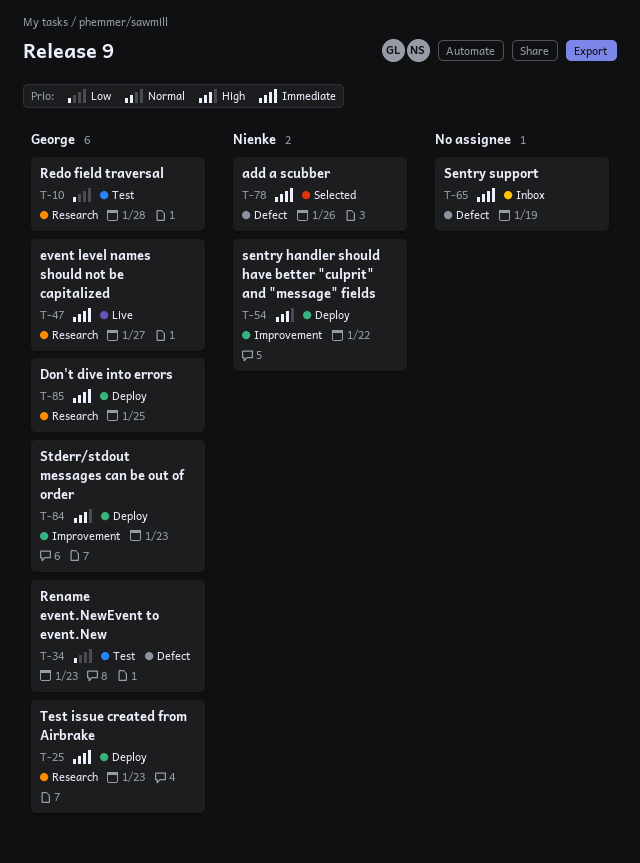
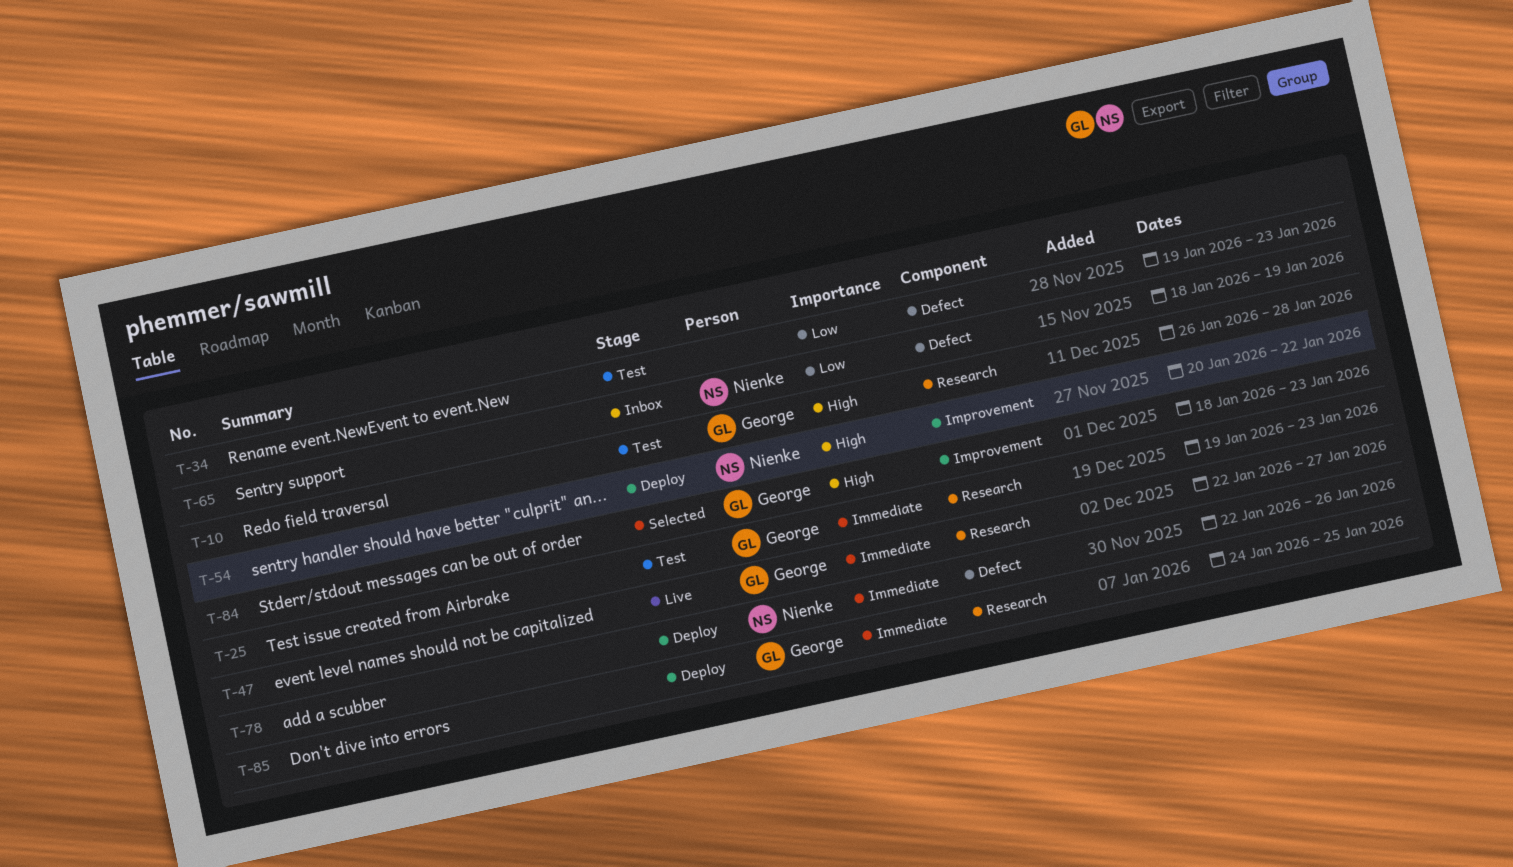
T-10, priority: Low -> High
T-25, status: Deploy -> Test
T-34, owner: George -> none
T-65, owner: none -> Nienke
T-65, priority: Immediate -> Low
T-78, status: Selected -> Deploy
T-84, status: Deploy -> Selected

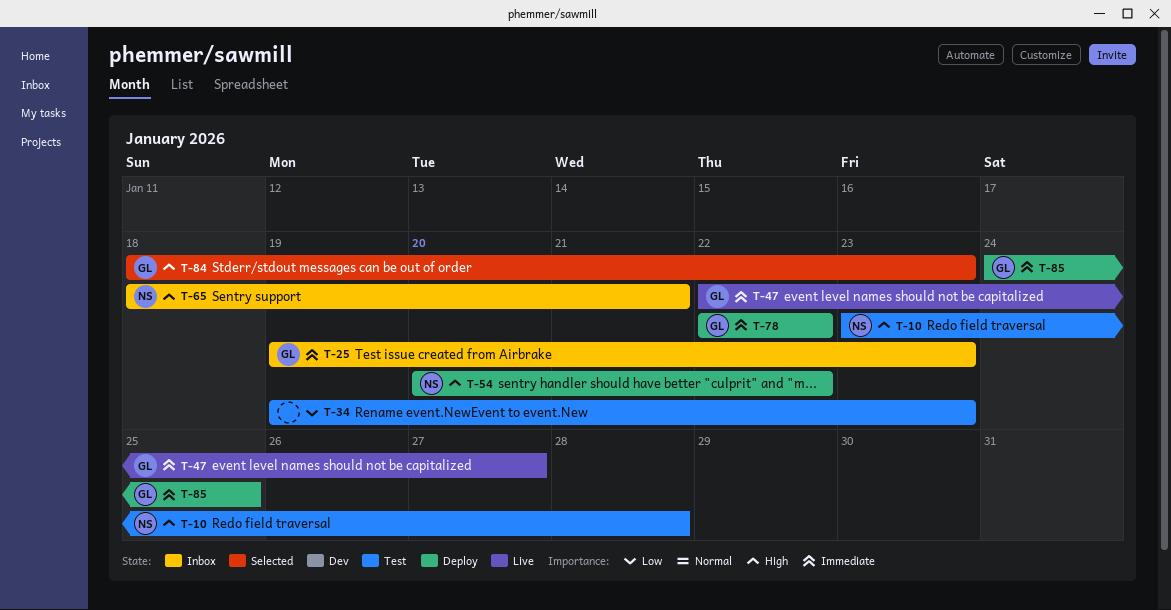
T-10, owner: George -> Nienke
T-10, start: Jan 26 -> Jan 23
T-25, status: Test -> Inbox
T-65, priority: Low -> High
T-65, due: Jan 19 -> Jan 21
T-78, owner: Nienke -> George
T-78, due: Jan 26 -> Jan 22

